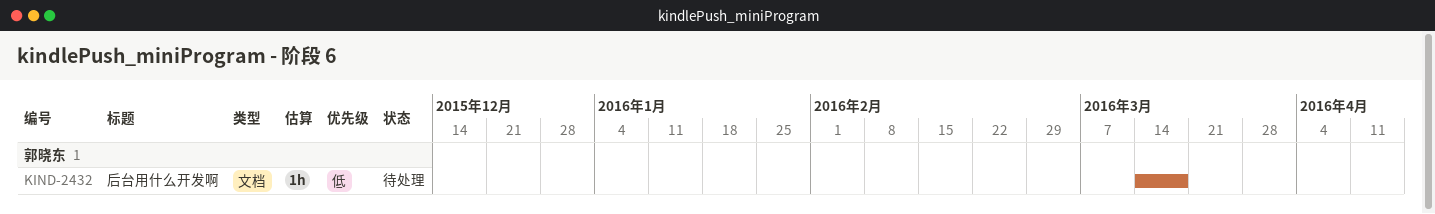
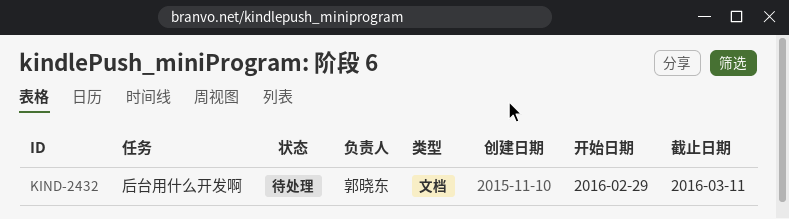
KIND-2432, start: Mar 14 -> Feb 29
KIND-2432, due: Mar 18 -> Mar 11

